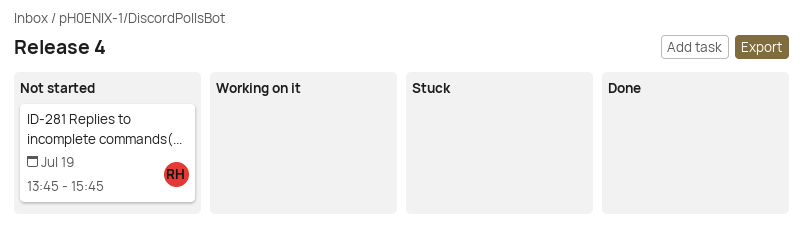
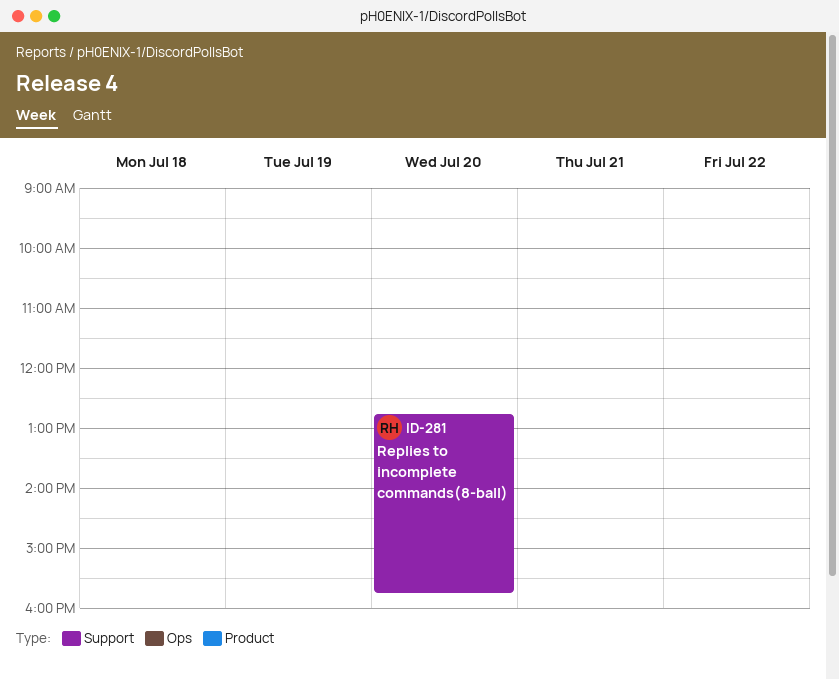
ID-281, day: Jul 19 -> Jul 20
ID-281, begins: 13:45 -> 12:45

